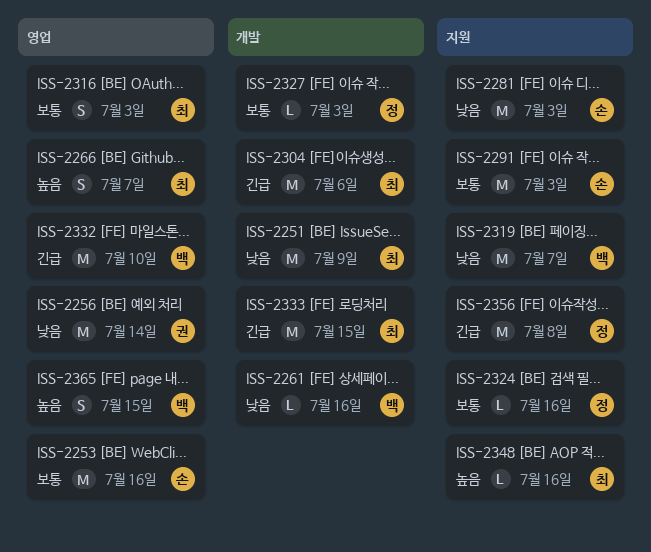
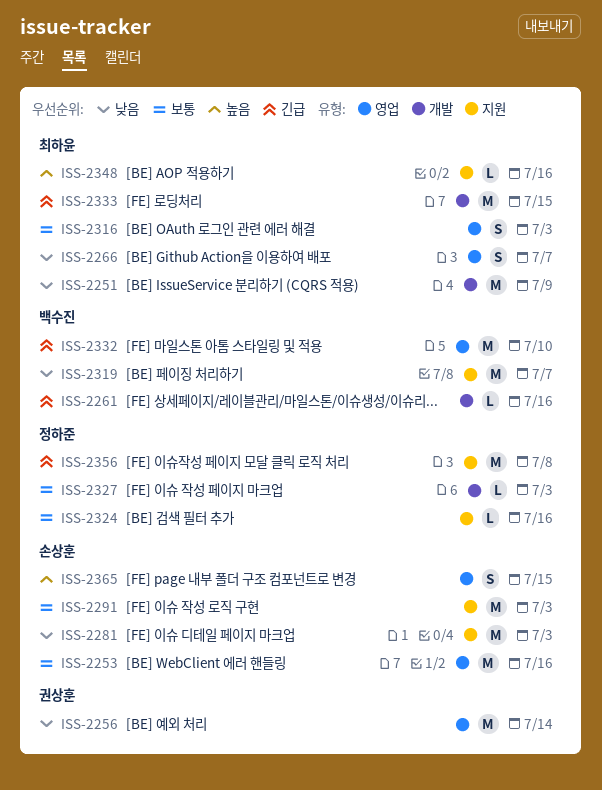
ISS-2261, priority: 낮음 -> 긴급
ISS-2266, priority: 높음 -> 낮음
ISS-2304: present -> none
ISS-2365, owner: 백수진 -> 손상훈

